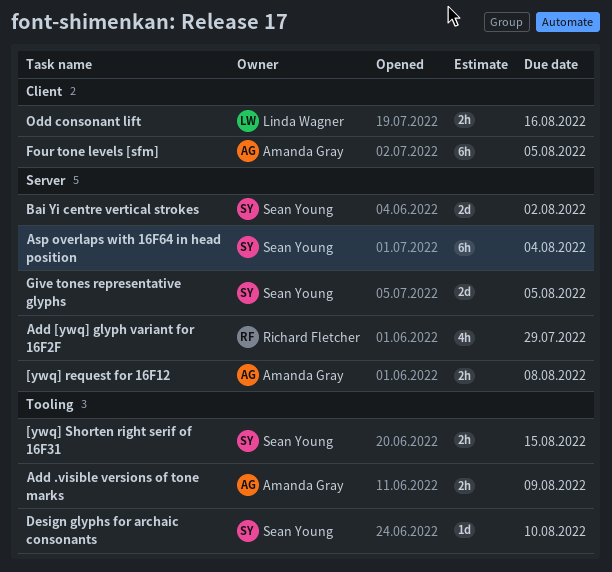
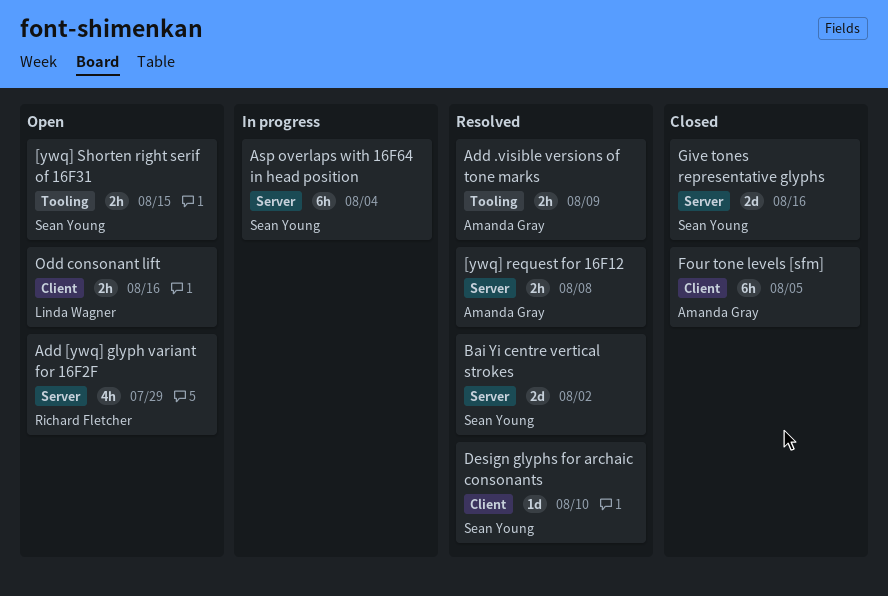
Design glyphs for archaic consonants, label: Tooling -> Client
Give tones representative glyphs, due: Aug 5 -> Aug 16

